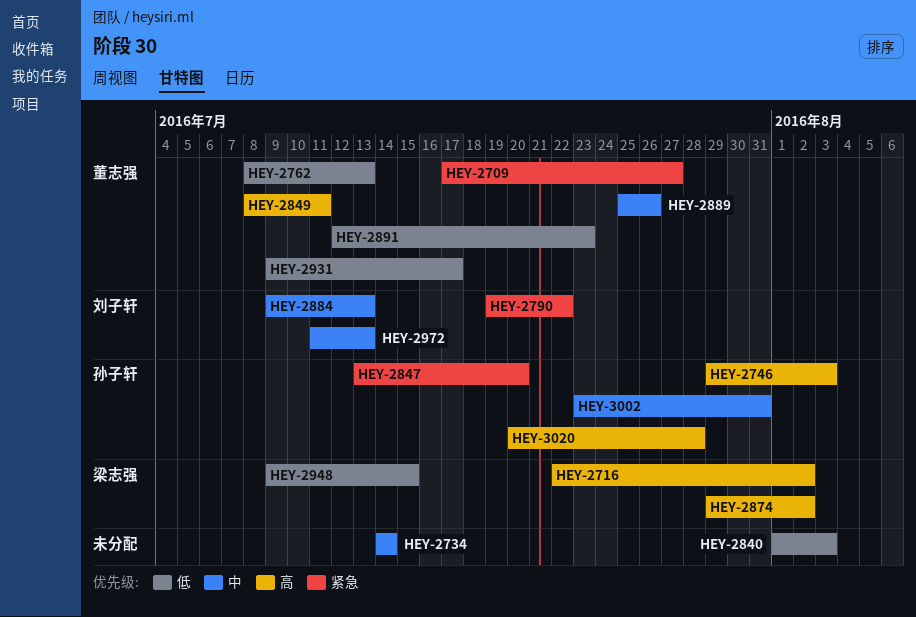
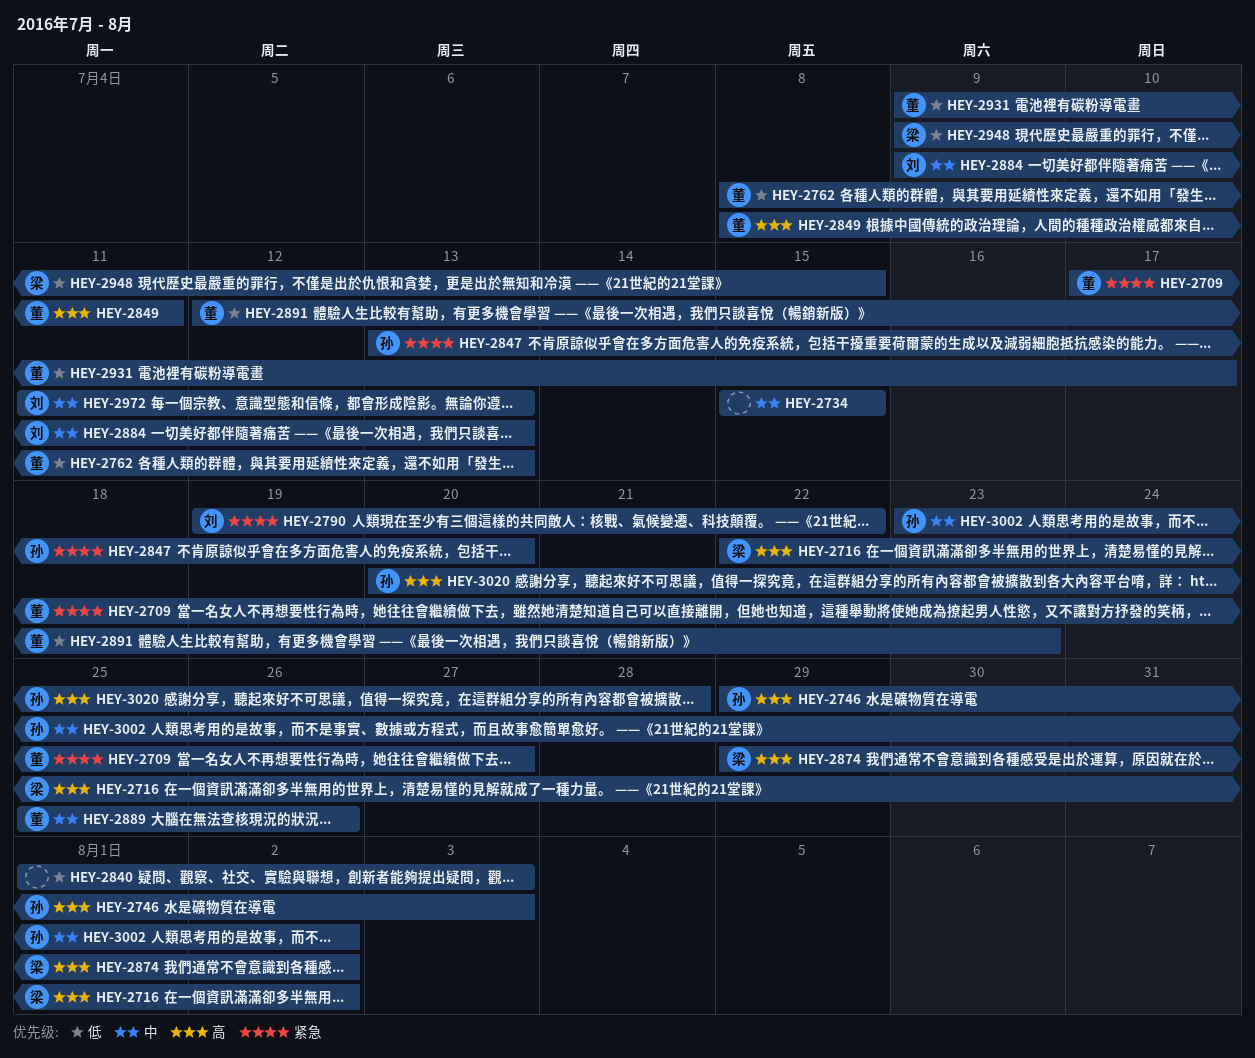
HEY-2734, start: Jul 14 -> Jul 15
HEY-2734, due: Jul 14 -> Jul 15
HEY-3002, due: Jul 31 -> Aug 2

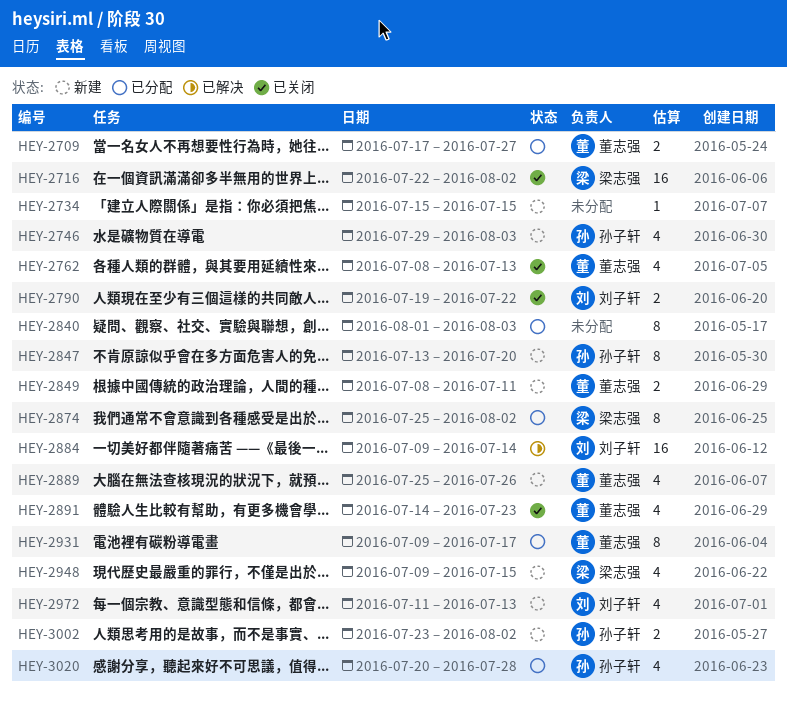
HEY-2874, start: Jul 29 -> Jul 25
HEY-2884, due: Jul 13 -> Jul 14
HEY-2891, start: Jul 12 -> Jul 14

